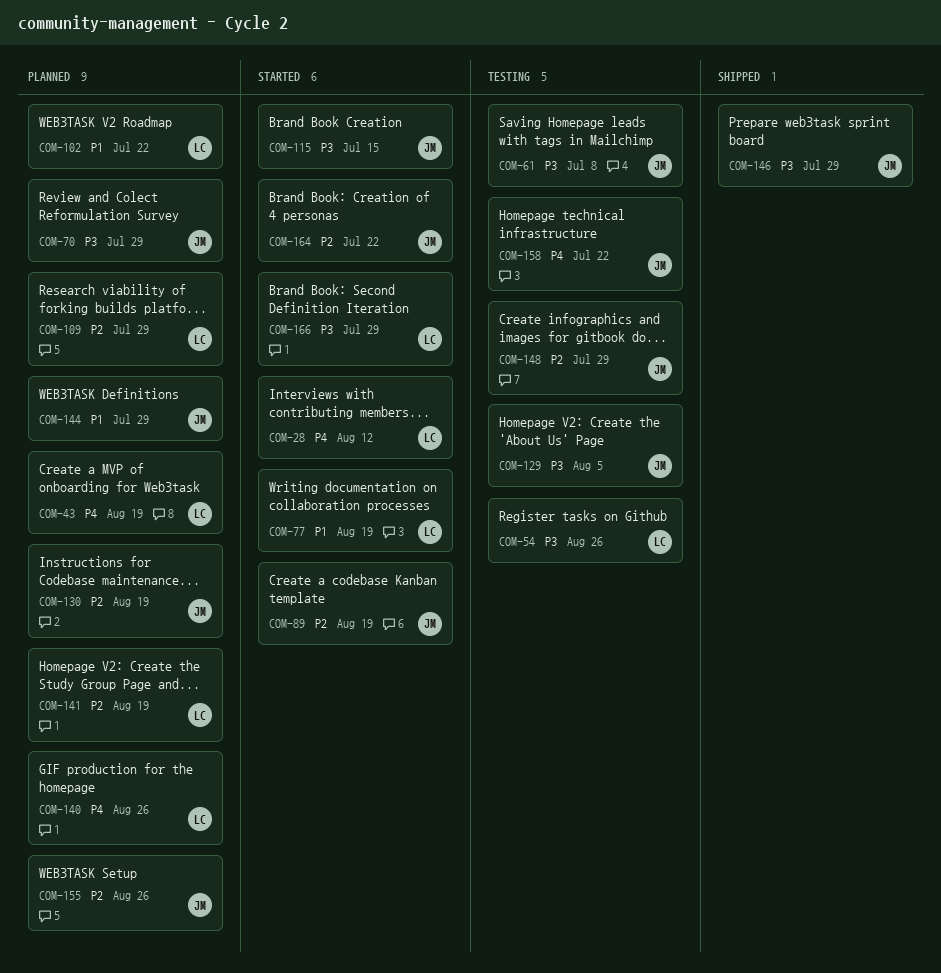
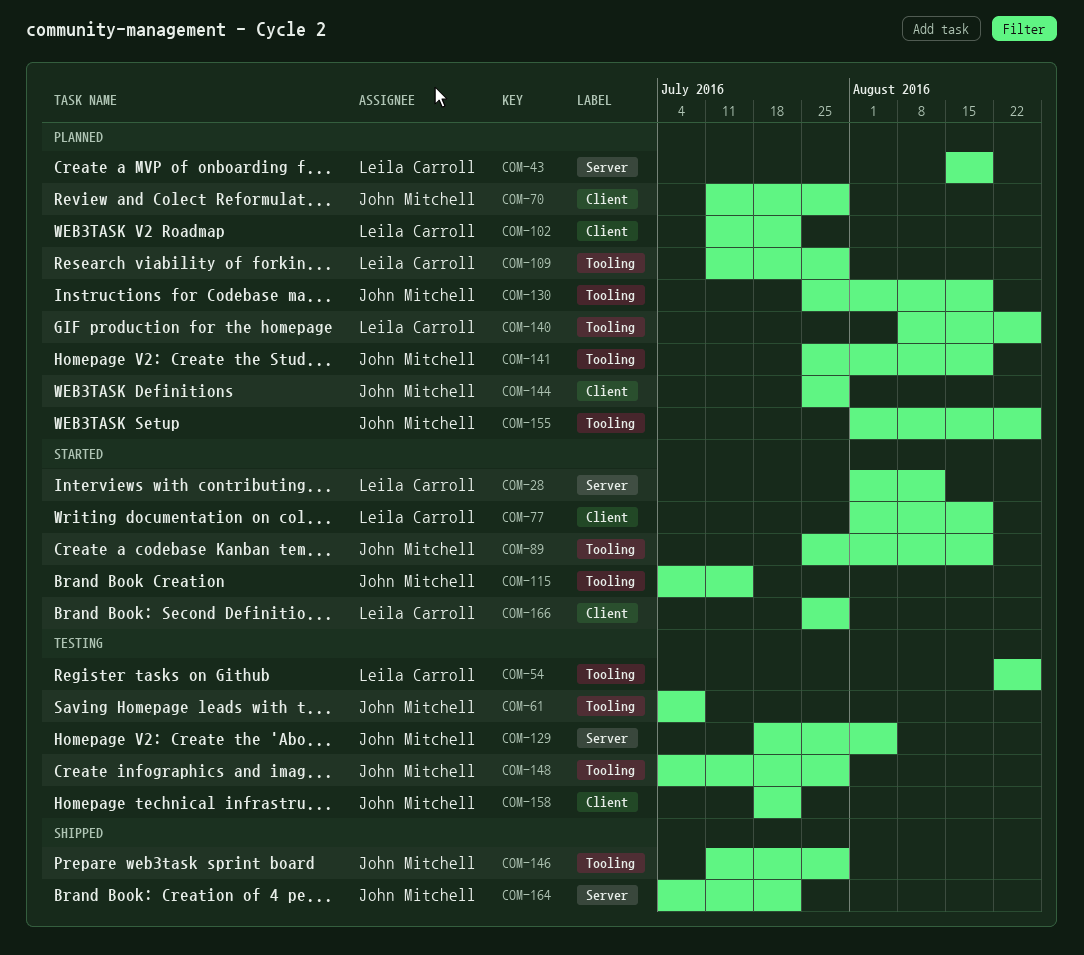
COM-141, owner: Leila Carroll -> John Mitchell
COM-164, status: Started -> Shipped

